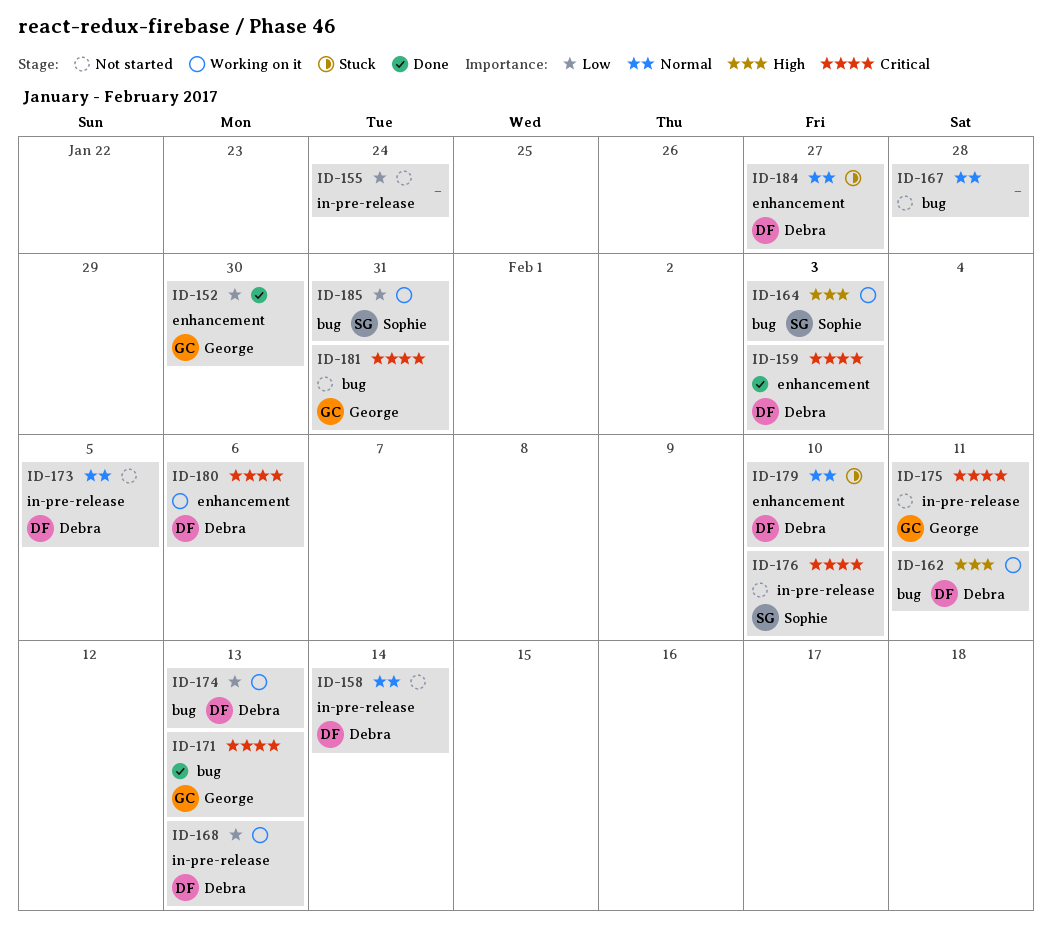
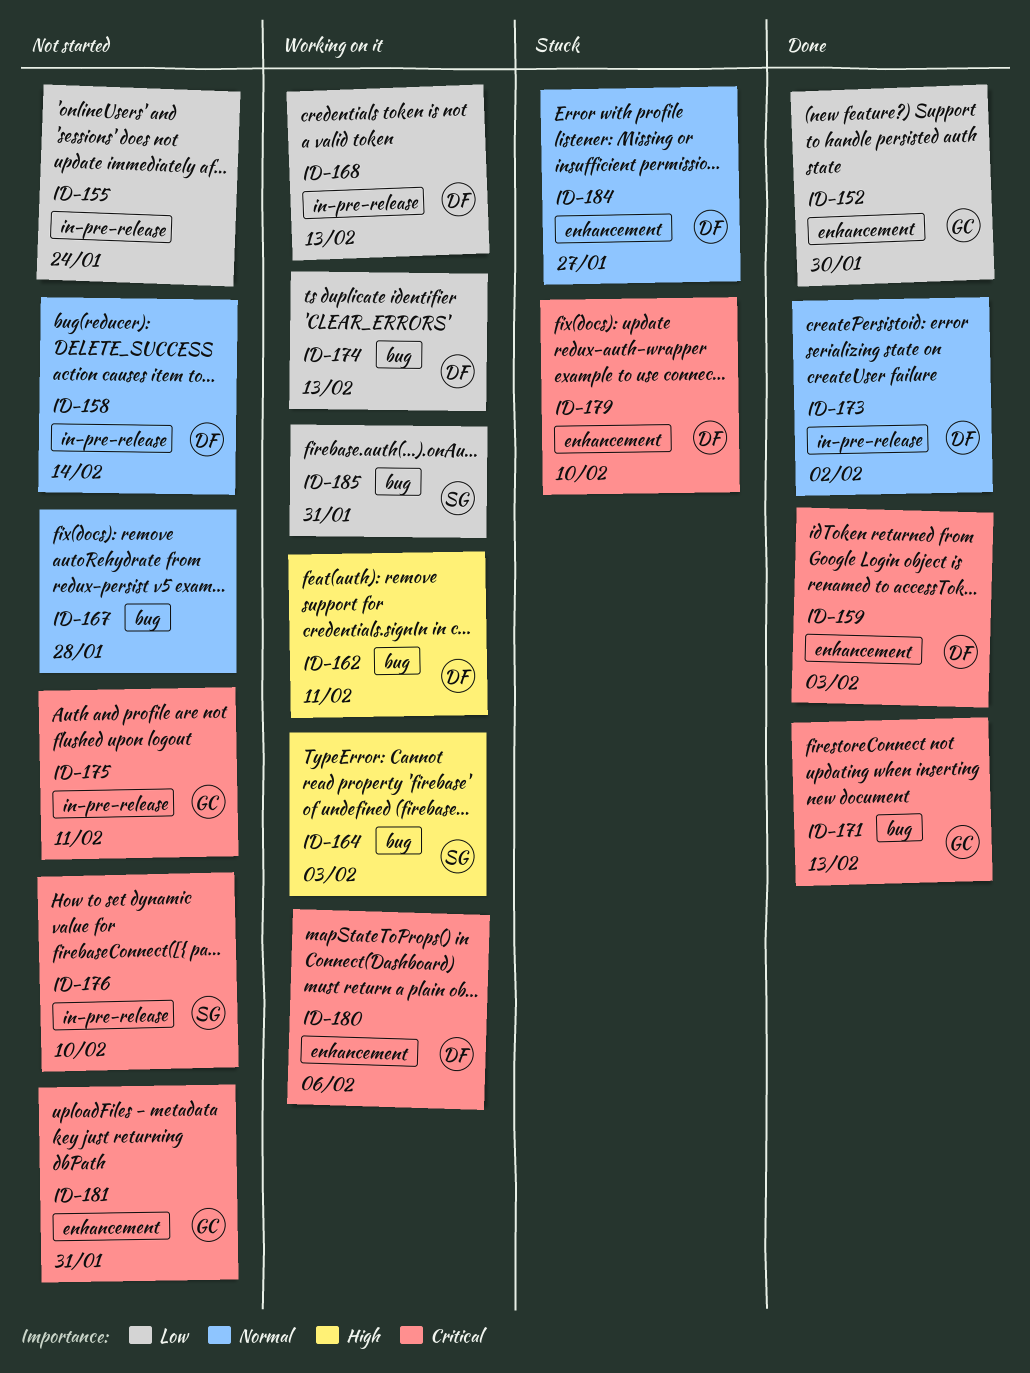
ID-173, status: Not started -> Done
ID-173, due: Feb 5 -> Feb 2
ID-179, priority: Normal -> Critical
ID-181, label: bug -> enhancement

